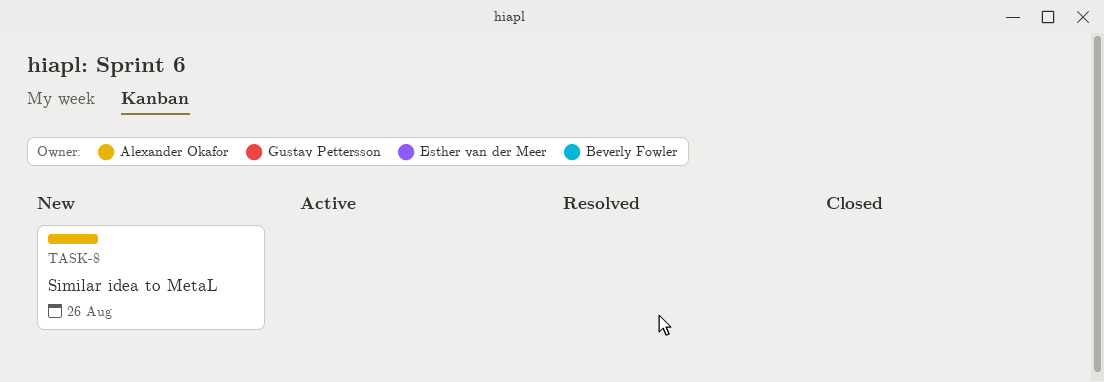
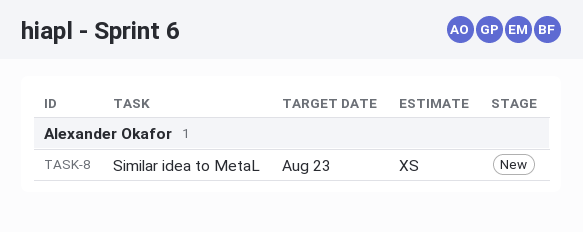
TASK-8, due: Aug 26 -> Aug 23

